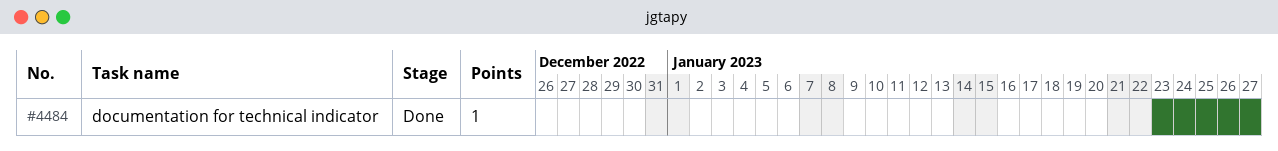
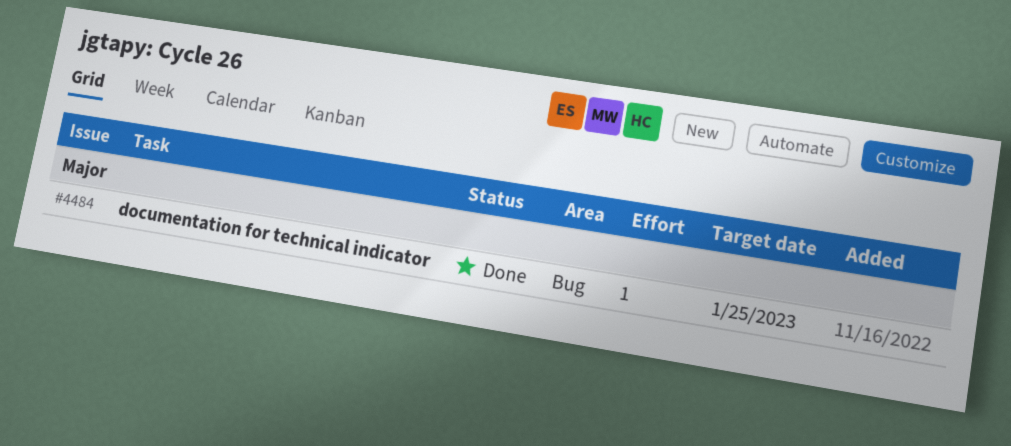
#4484, due: Jan 27 -> Jan 25

